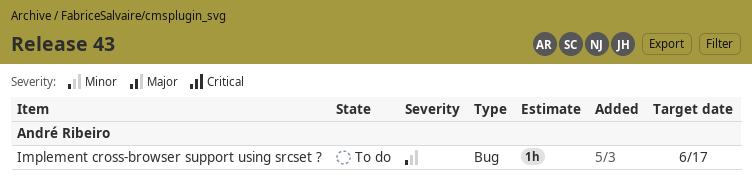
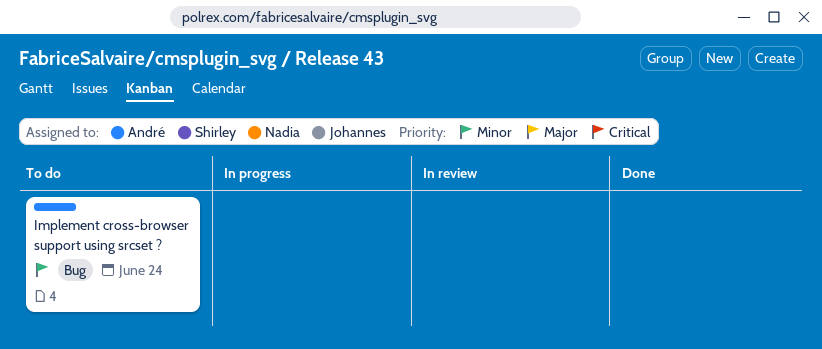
Implement cross-browser support using srcset ?, due: Jun 17 -> Jun 24

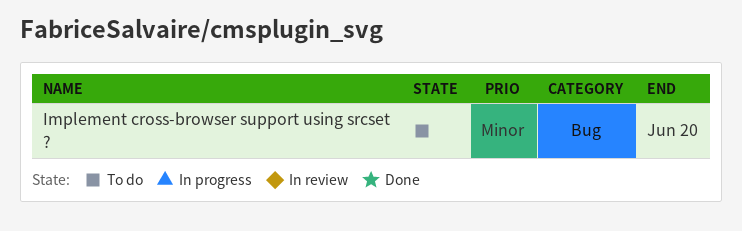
Implement cross-browser support using srcset ?, due: Jun 24 -> Jun 20

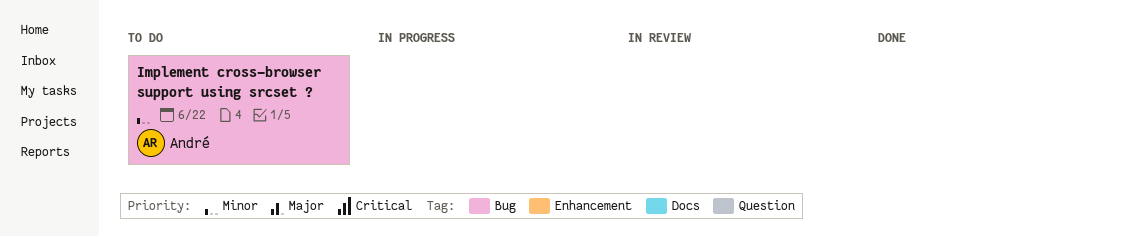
Implement cross-browser support using srcset ?, due: Jun 20 -> Jun 22

